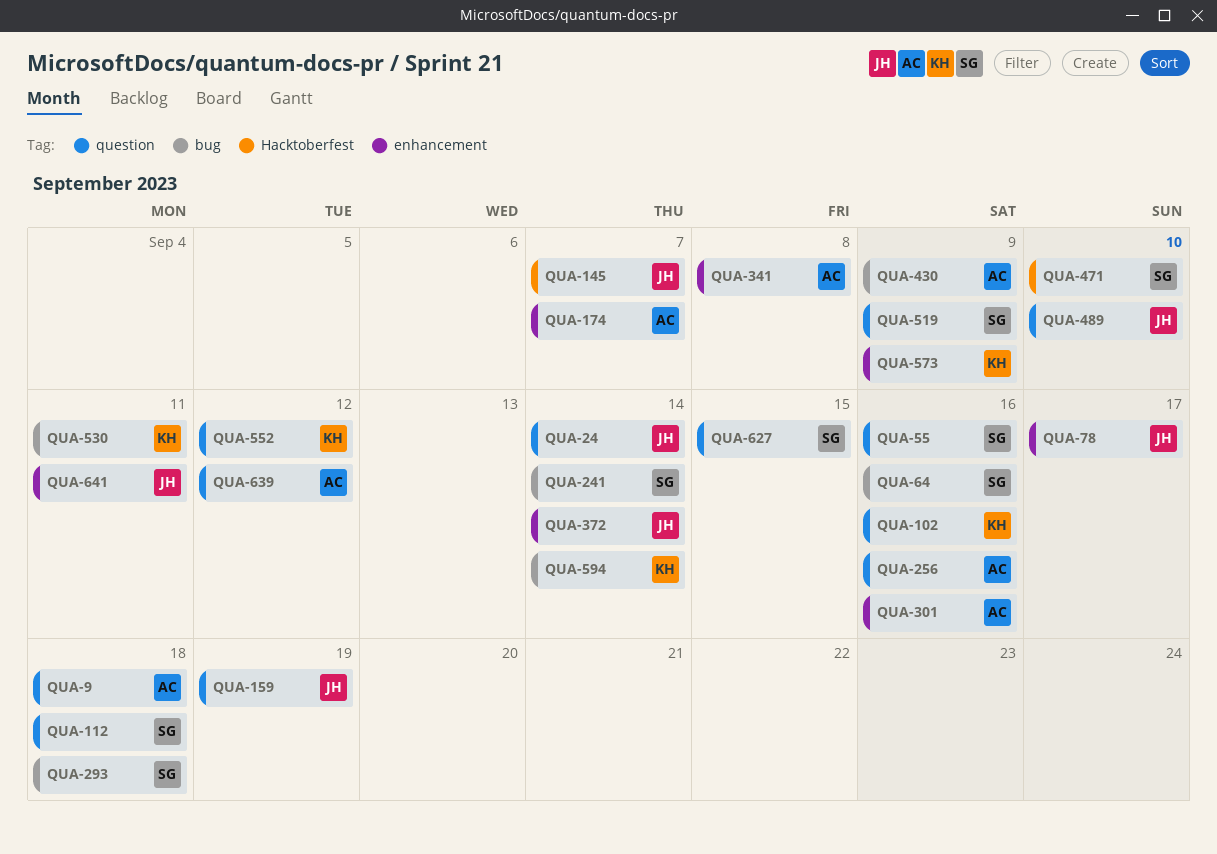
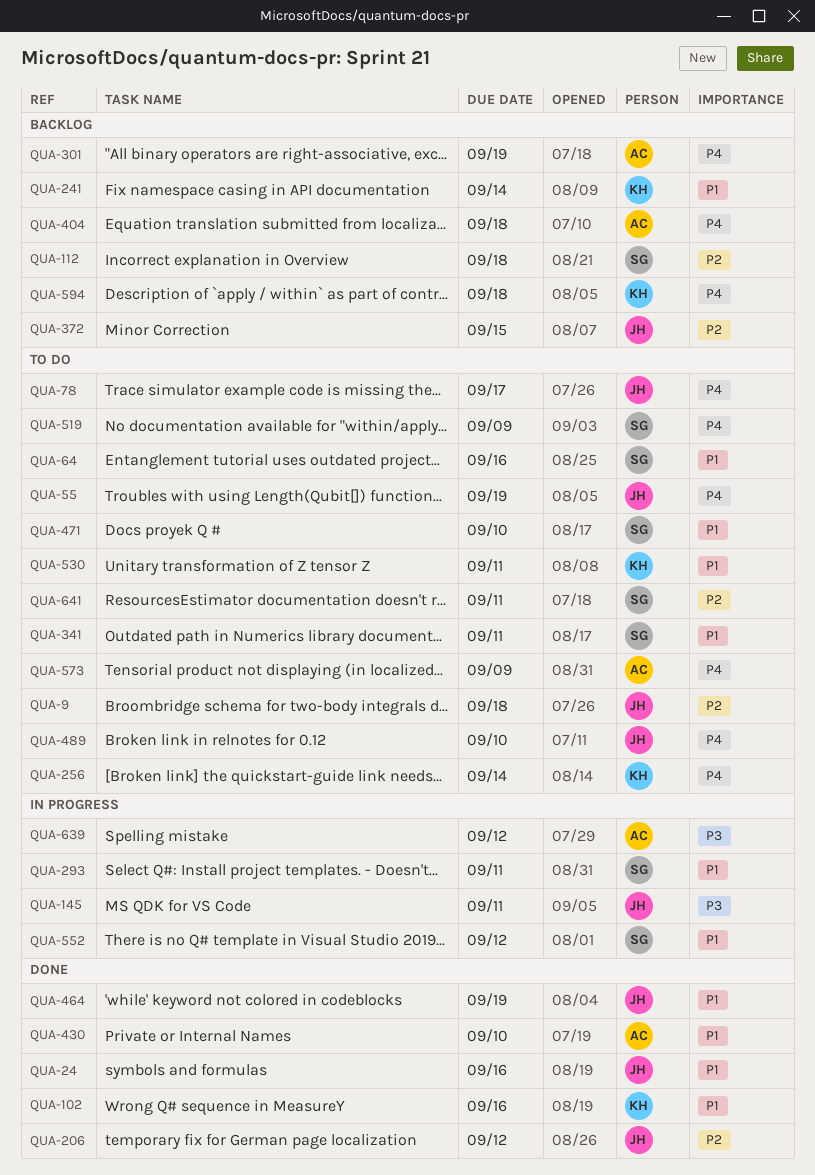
QUA-9, owner: AC -> JH
QUA-24, due: Sep 14 -> Sep 16
QUA-55, owner: SG -> JH
QUA-55, due: Sep 16 -> Sep 19
QUA-145, due: Sep 7 -> Sep 11
QUA-159: present -> none
QUA-174: present -> none
QUA-206: none -> present
QUA-241, owner: SG -> KH
QUA-256, owner: AC -> KH
QUA-256, due: Sep 16 -> Sep 14
QUA-293, due: Sep 18 -> Sep 11
QUA-301, due: Sep 16 -> Sep 19
QUA-341, owner: AC -> SG
QUA-341, due: Sep 8 -> Sep 11
QUA-372, due: Sep 14 -> Sep 15
QUA-404: none -> present
QUA-430, due: Sep 9 -> Sep 10
QUA-464: none -> present
QUA-552, owner: KH -> SG
QUA-573, owner: KH -> AC
QUA-594, due: Sep 14 -> Sep 18
QUA-627: present -> none
QUA-641, owner: JH -> SG

